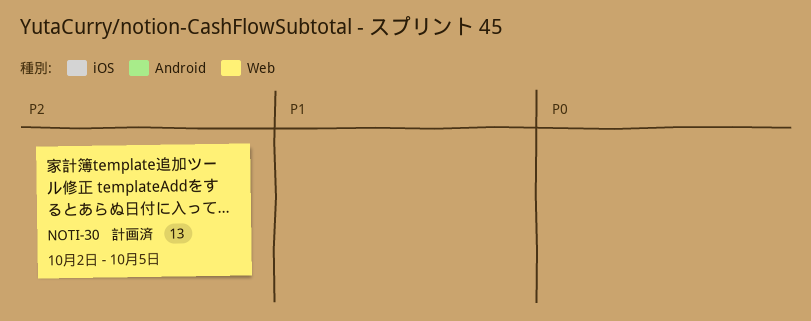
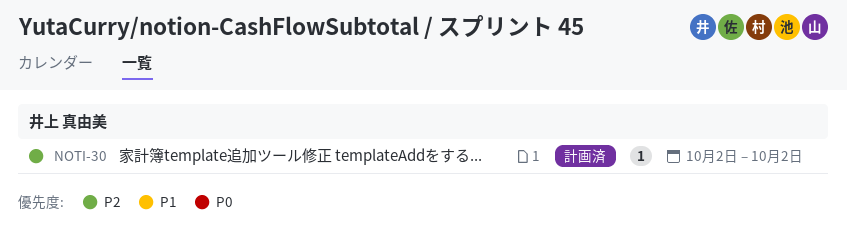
NOTI-30, estimate: 13 -> 1
NOTI-30, due: Oct 5 -> Oct 2

